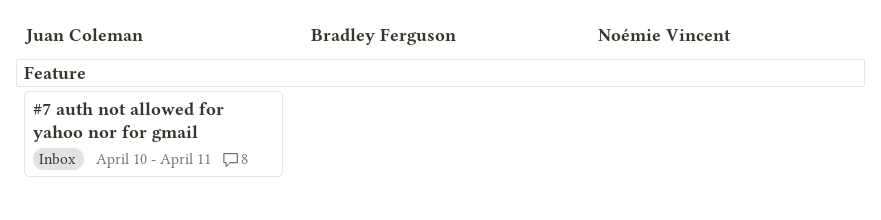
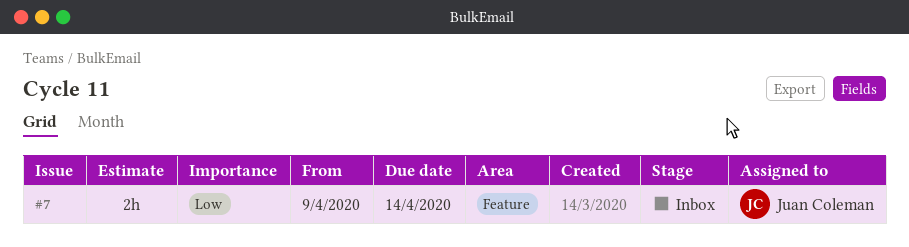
#7, start: Apr 10 -> Apr 9
#7, due: Apr 11 -> Apr 14

